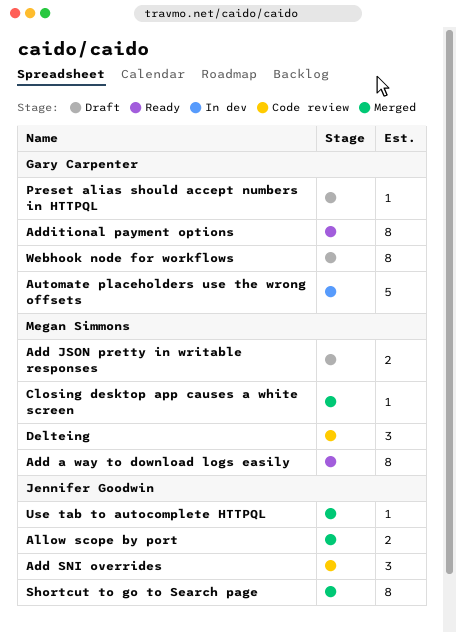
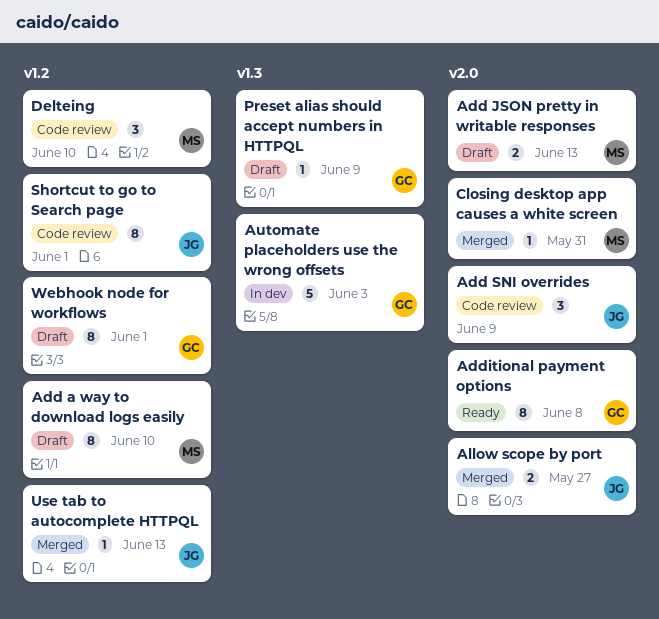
Add a way to download logs easily, status: Ready -> Draft
Shortcut to go to Search page, status: Merged -> Code review

